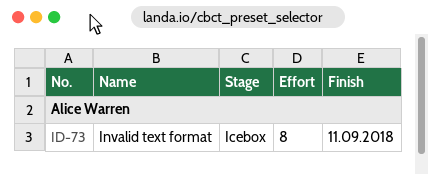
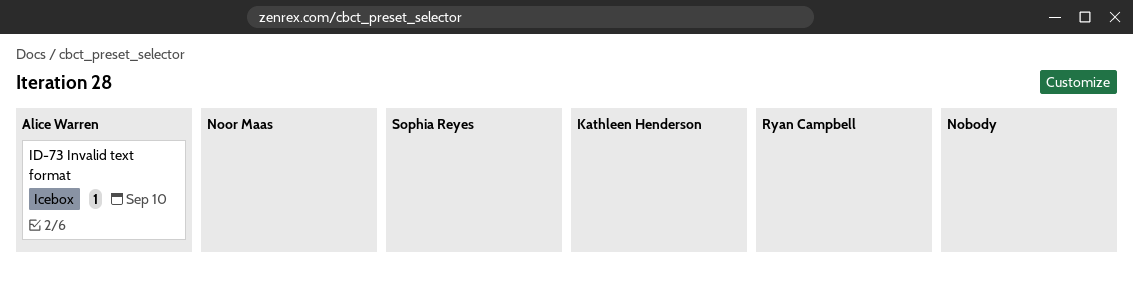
ID-73, estimate: 8 -> 1
ID-73, due: Sep 11 -> Sep 10

